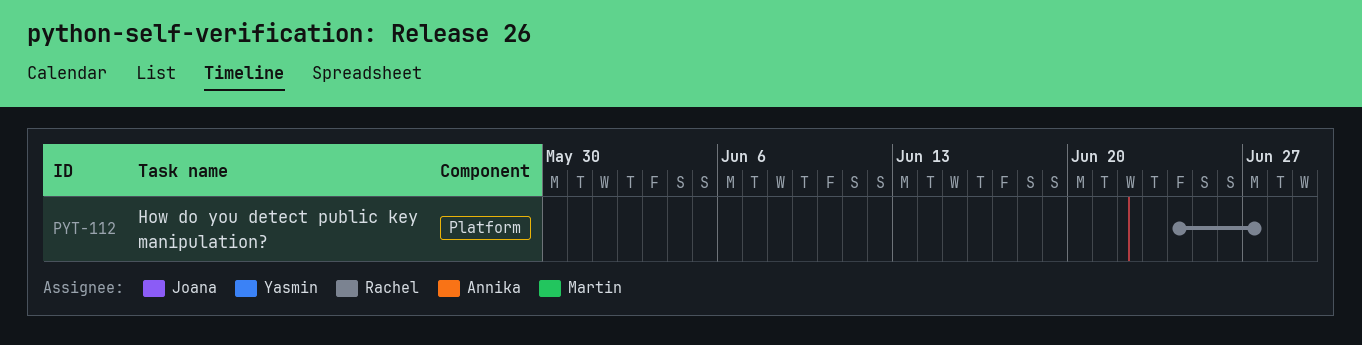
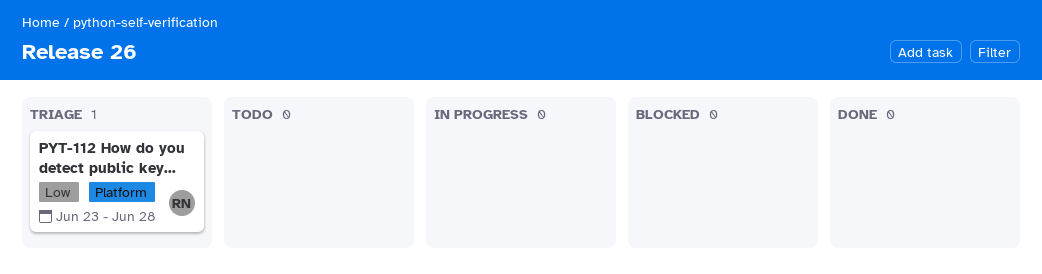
PYT-112, start: Jun 24 -> Jun 23
PYT-112, due: Jun 27 -> Jun 28

